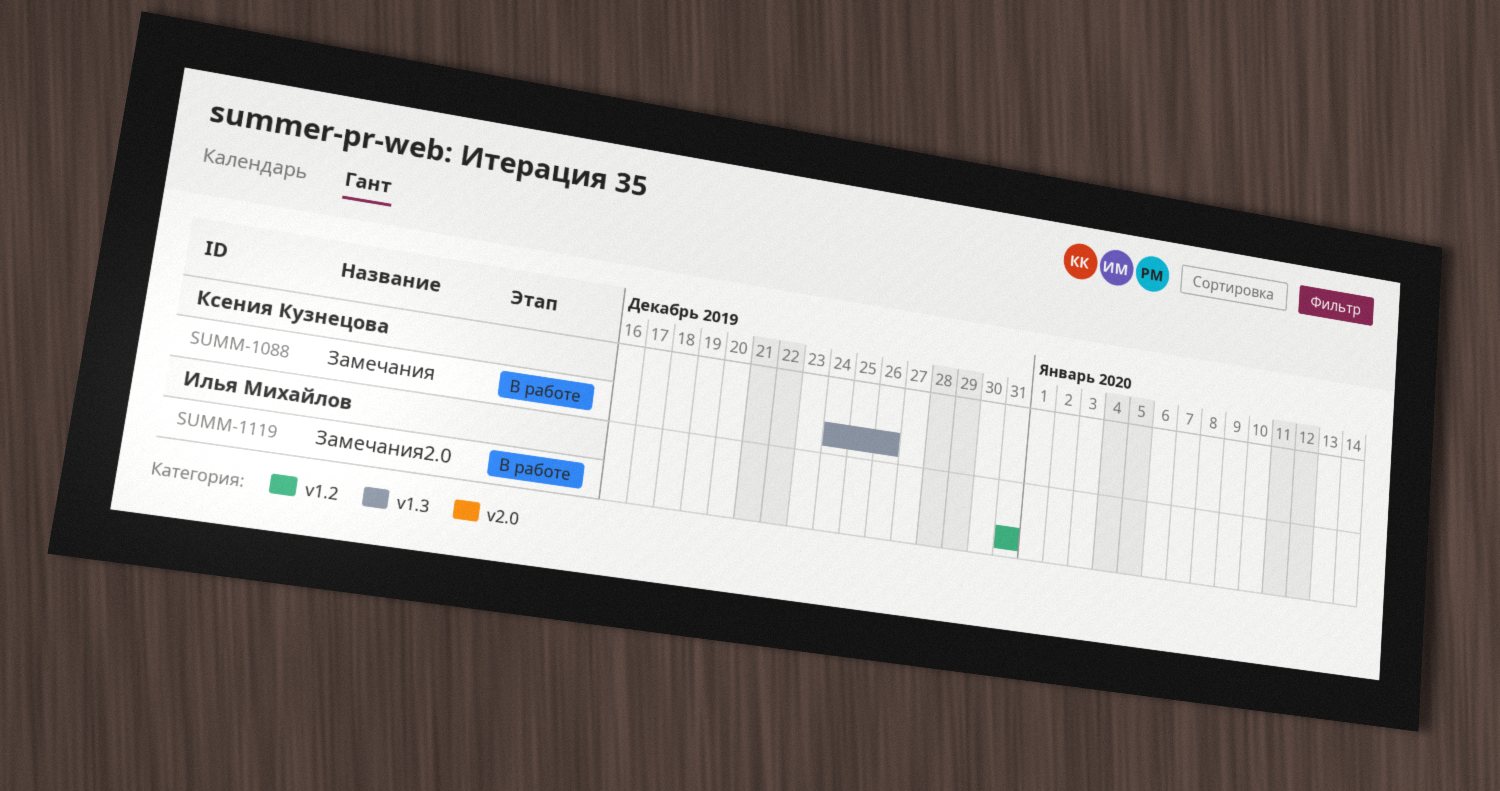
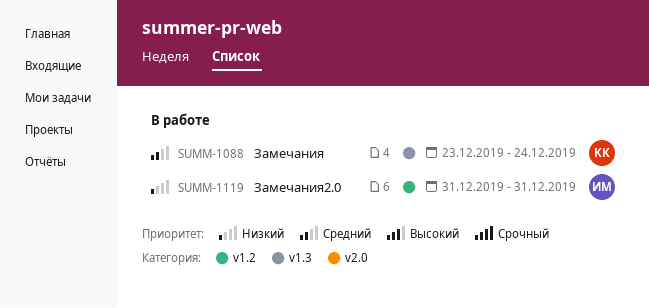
SUMM-1088, start: Dec 24 -> Dec 23
SUMM-1088, due: Dec 26 -> Dec 24

